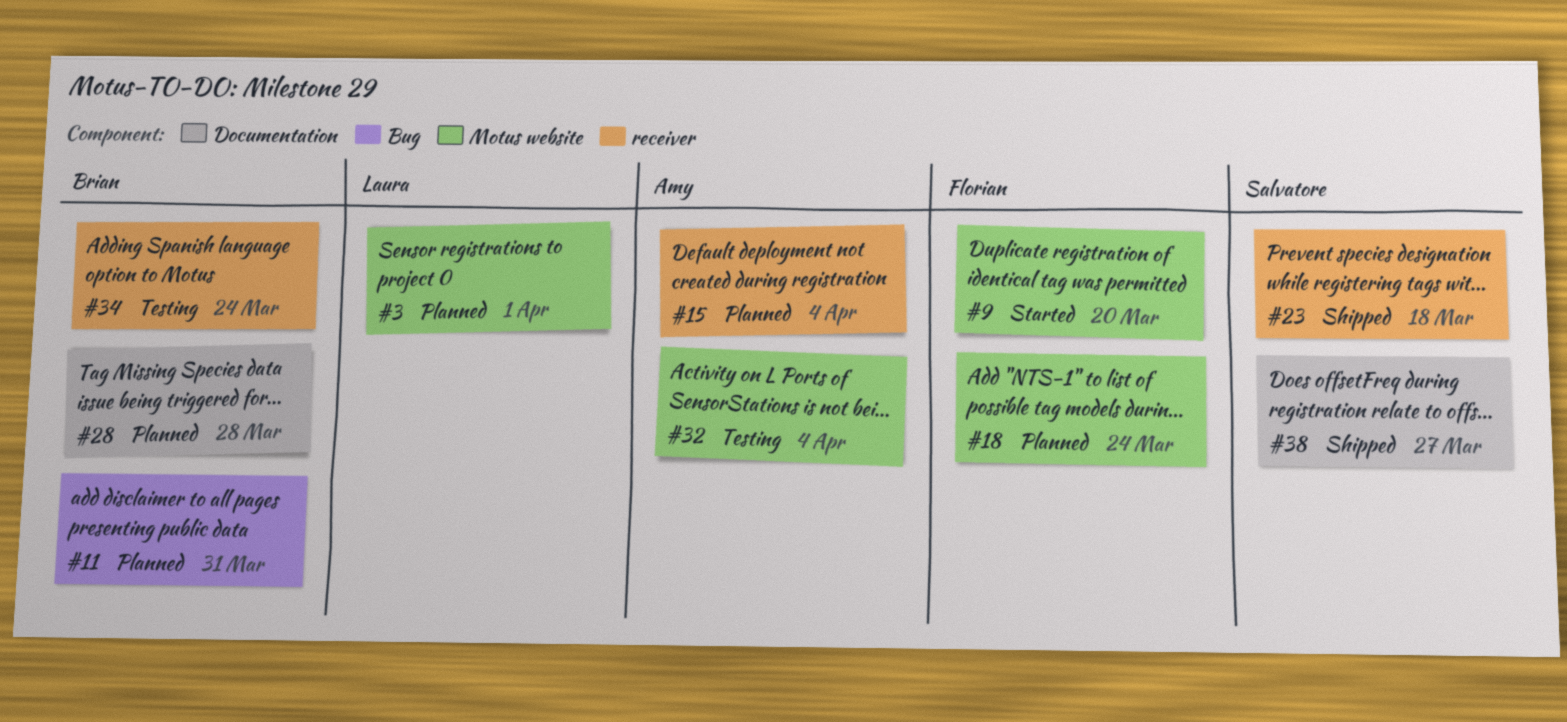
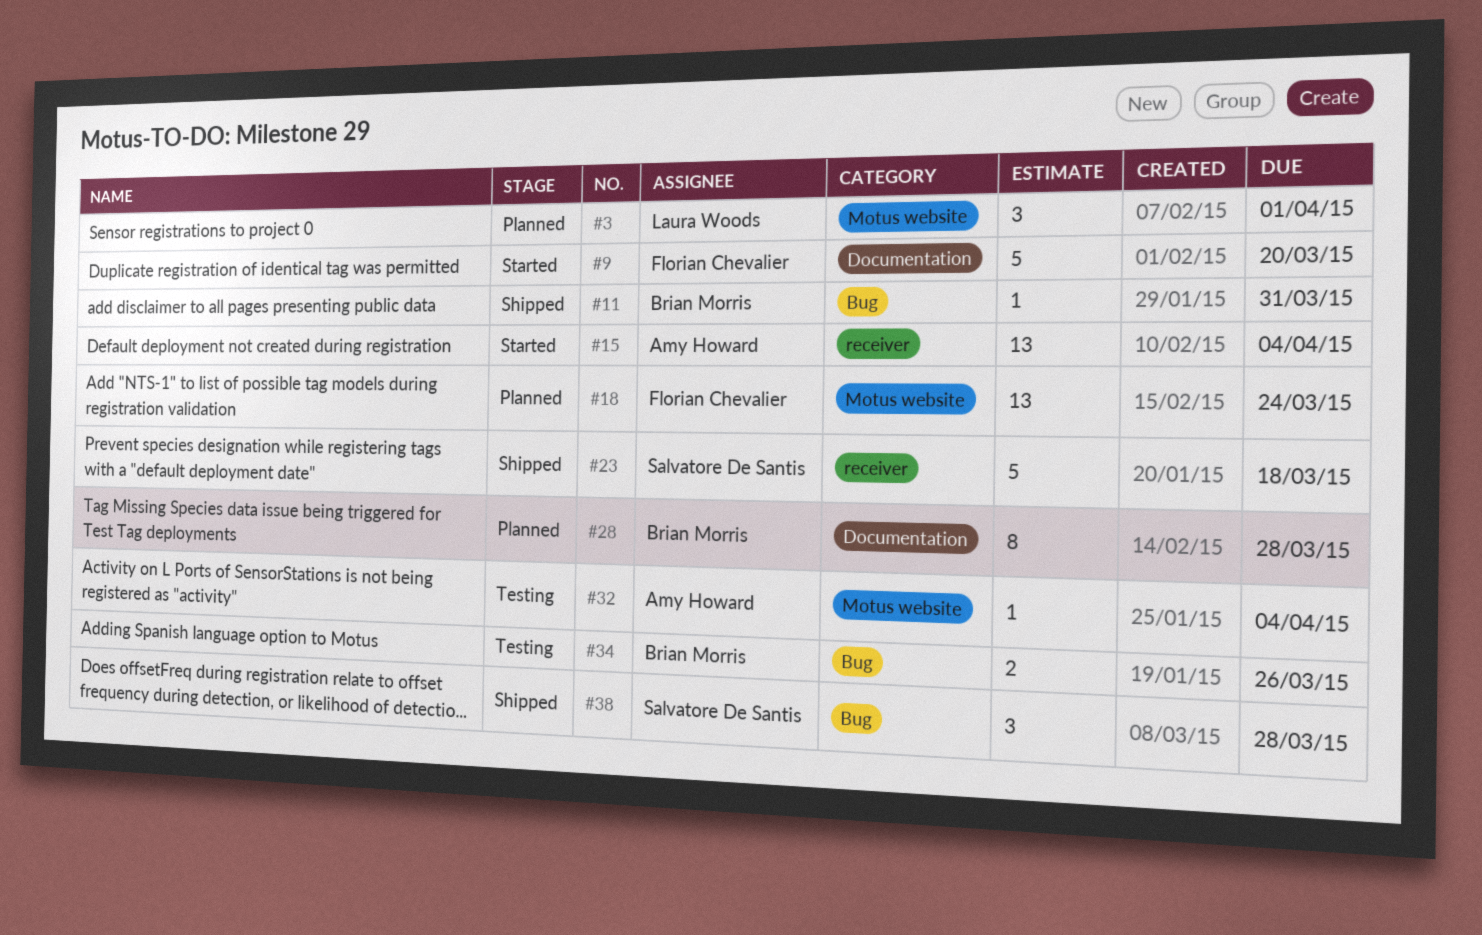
#9, label: Motus website -> Documentation
#11, status: Planned -> Shipped
#15, status: Planned -> Started
#34, label: receiver -> Bug
#34, due: Mar 24 -> Mar 26
#38, label: Documentation -> Bug
#38, due: Mar 27 -> Mar 28

